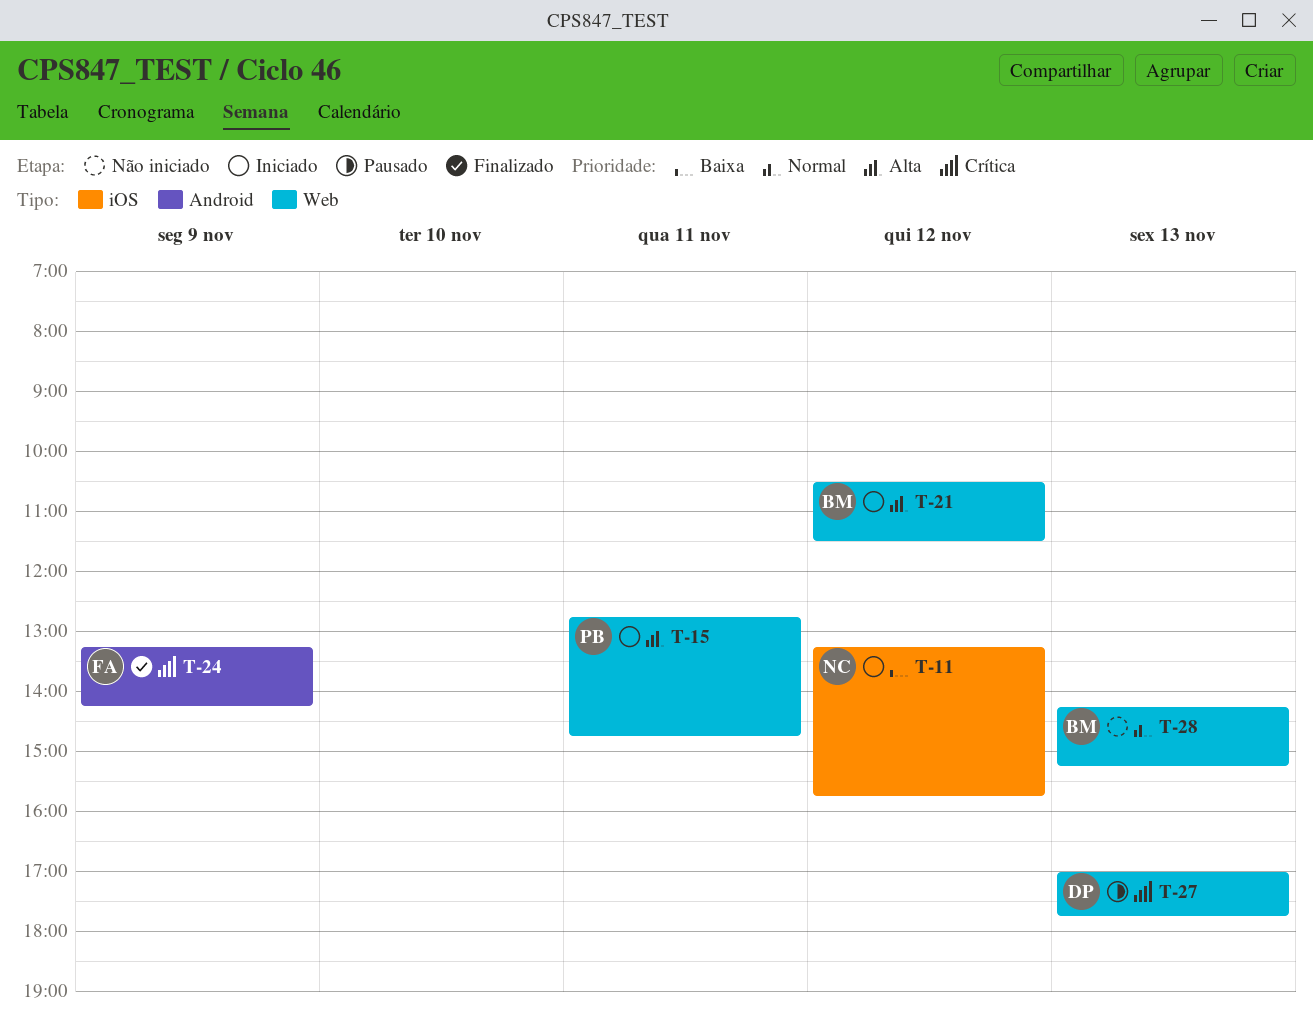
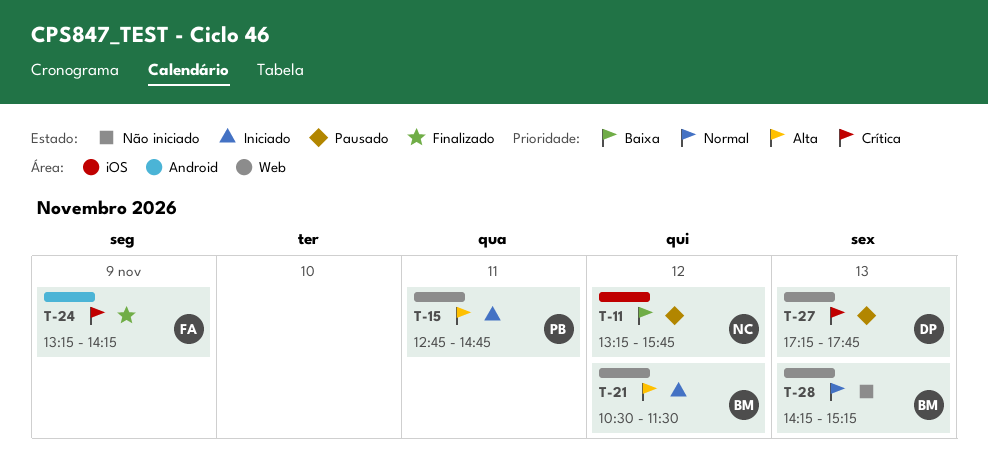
T-11, status: Iniciado -> Pausado
T-27, begins: 17:00 -> 17:15

